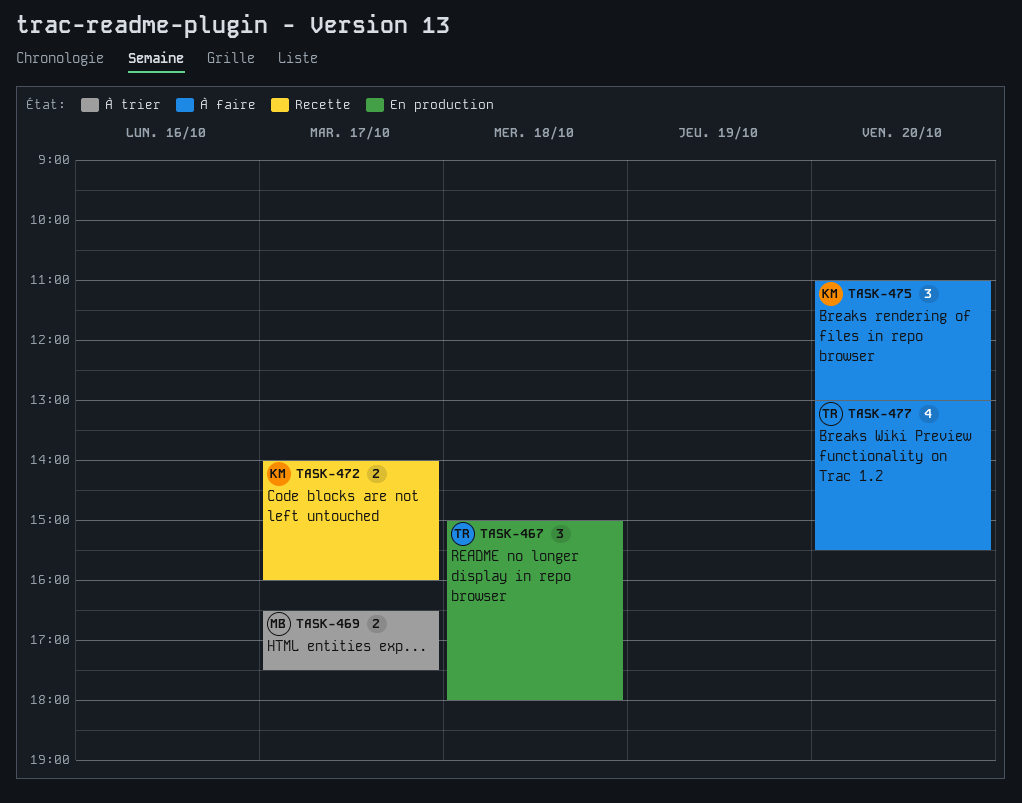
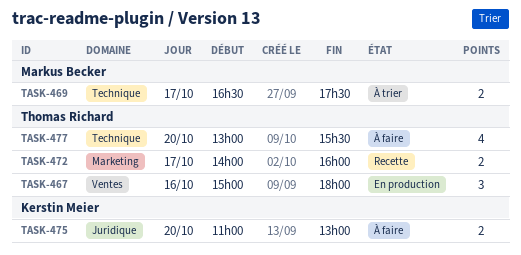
TASK-467, day: Oct 18 -> Oct 16
TASK-472, owner: Kerstin Meier -> Thomas Richard
TASK-475, estimate: 3 -> 2

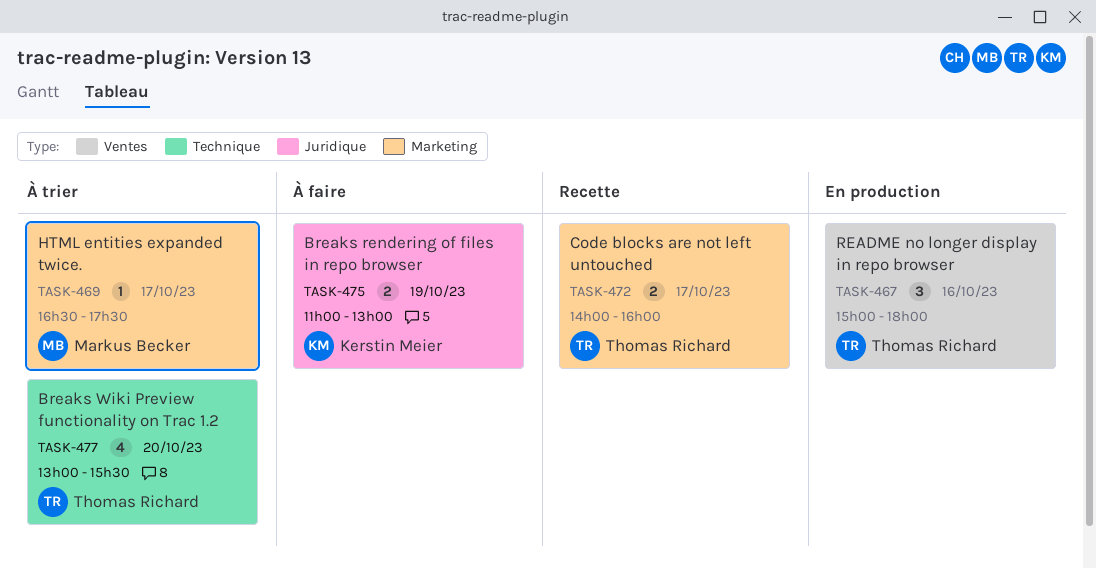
TASK-469, label: Technique -> Marketing
TASK-469, estimate: 2 -> 1
TASK-475, day: Oct 20 -> Oct 19
TASK-477, status: À faire -> À trier

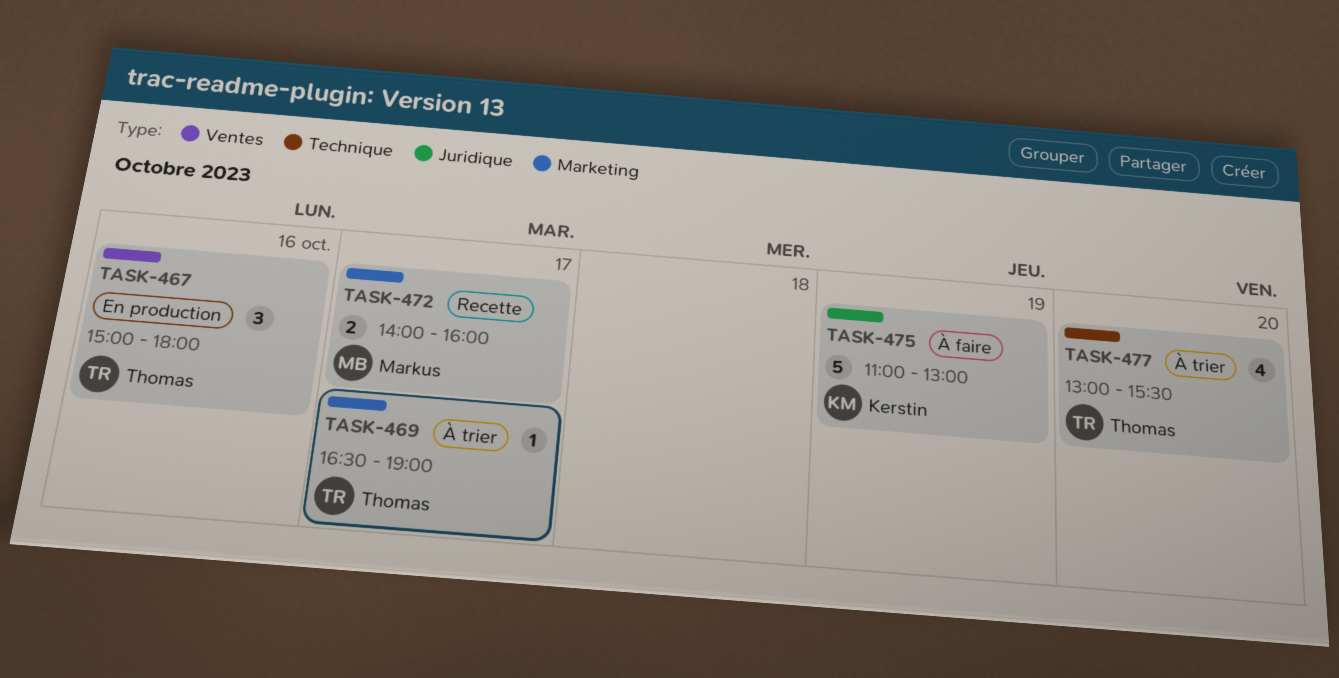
TASK-469, owner: Markus Becker -> Thomas Richard
TASK-469, ends: 17:30 -> 19:00
TASK-472, owner: Thomas Richard -> Markus Becker
TASK-475, estimate: 2 -> 5

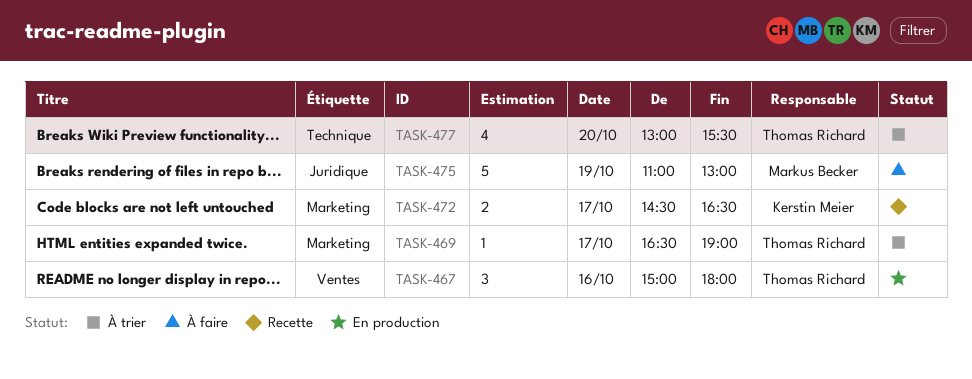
TASK-472, owner: Markus Becker -> Kerstin Meier
TASK-472, begins: 14:00 -> 14:30
TASK-472, ends: 16:00 -> 16:30
TASK-475, owner: Kerstin Meier -> Markus Becker

